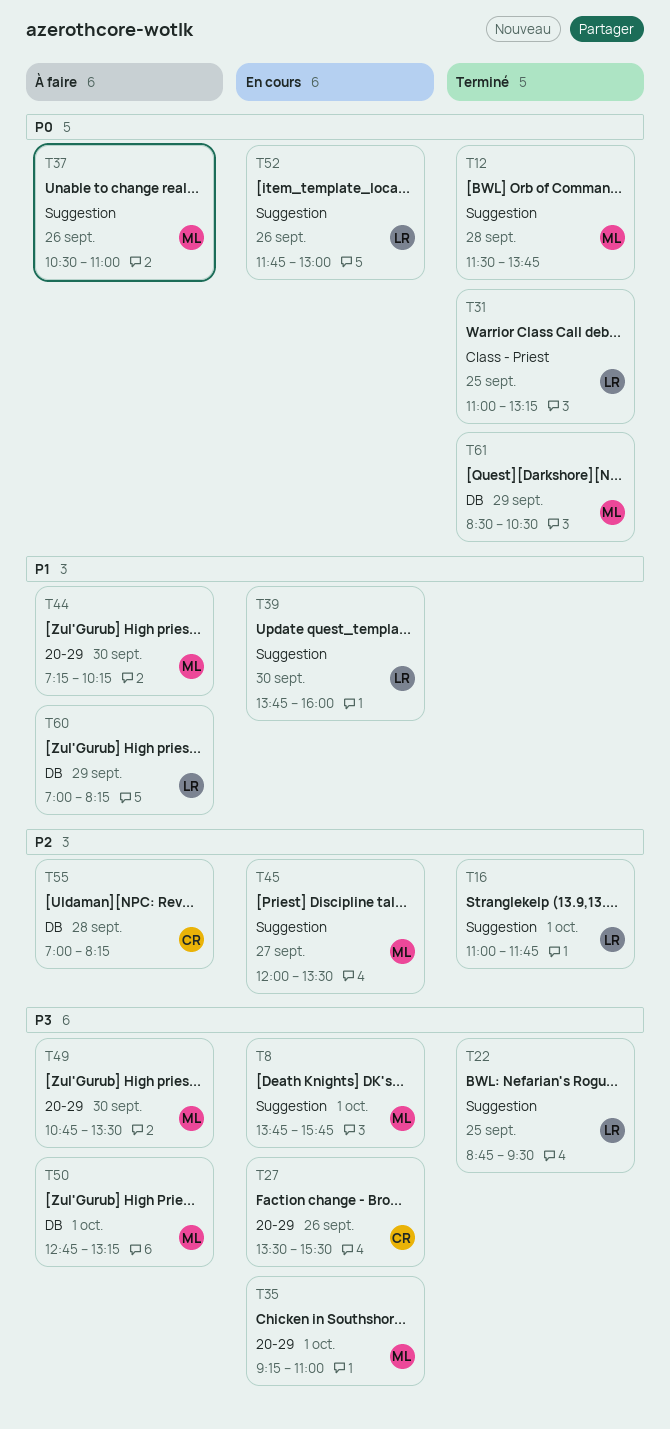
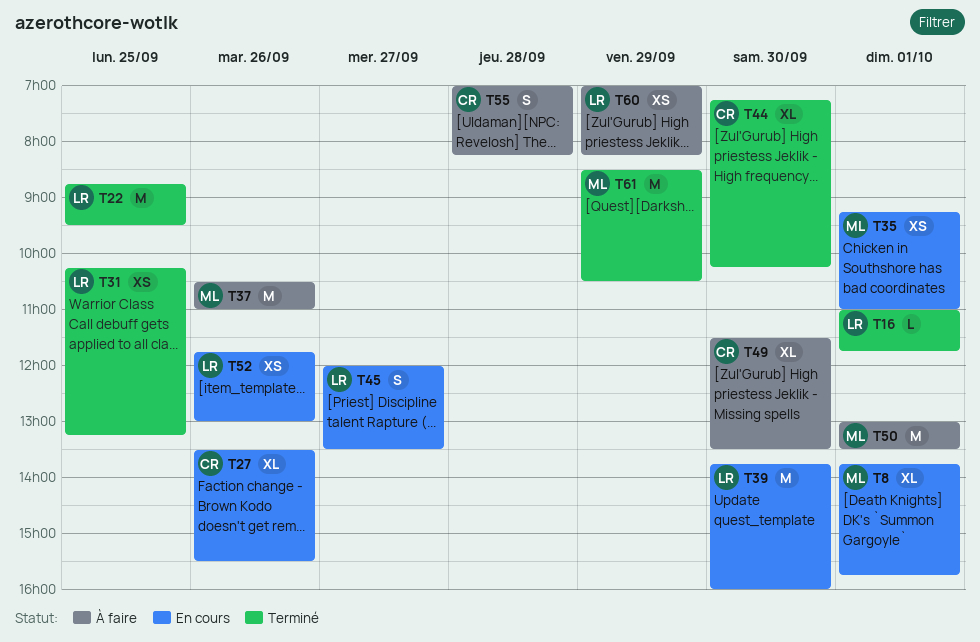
T12: present -> none
T31, begins: 11:00 -> 10:15
T44, status: À faire -> Terminé
T44, owner: ML -> CR
T45, owner: ML -> LR
T49, owner: ML -> CR
T49, begins: 10:45 -> 11:30
T50, begins: 12:45 -> 13:00
T50, ends: 13:15 -> 13:30

